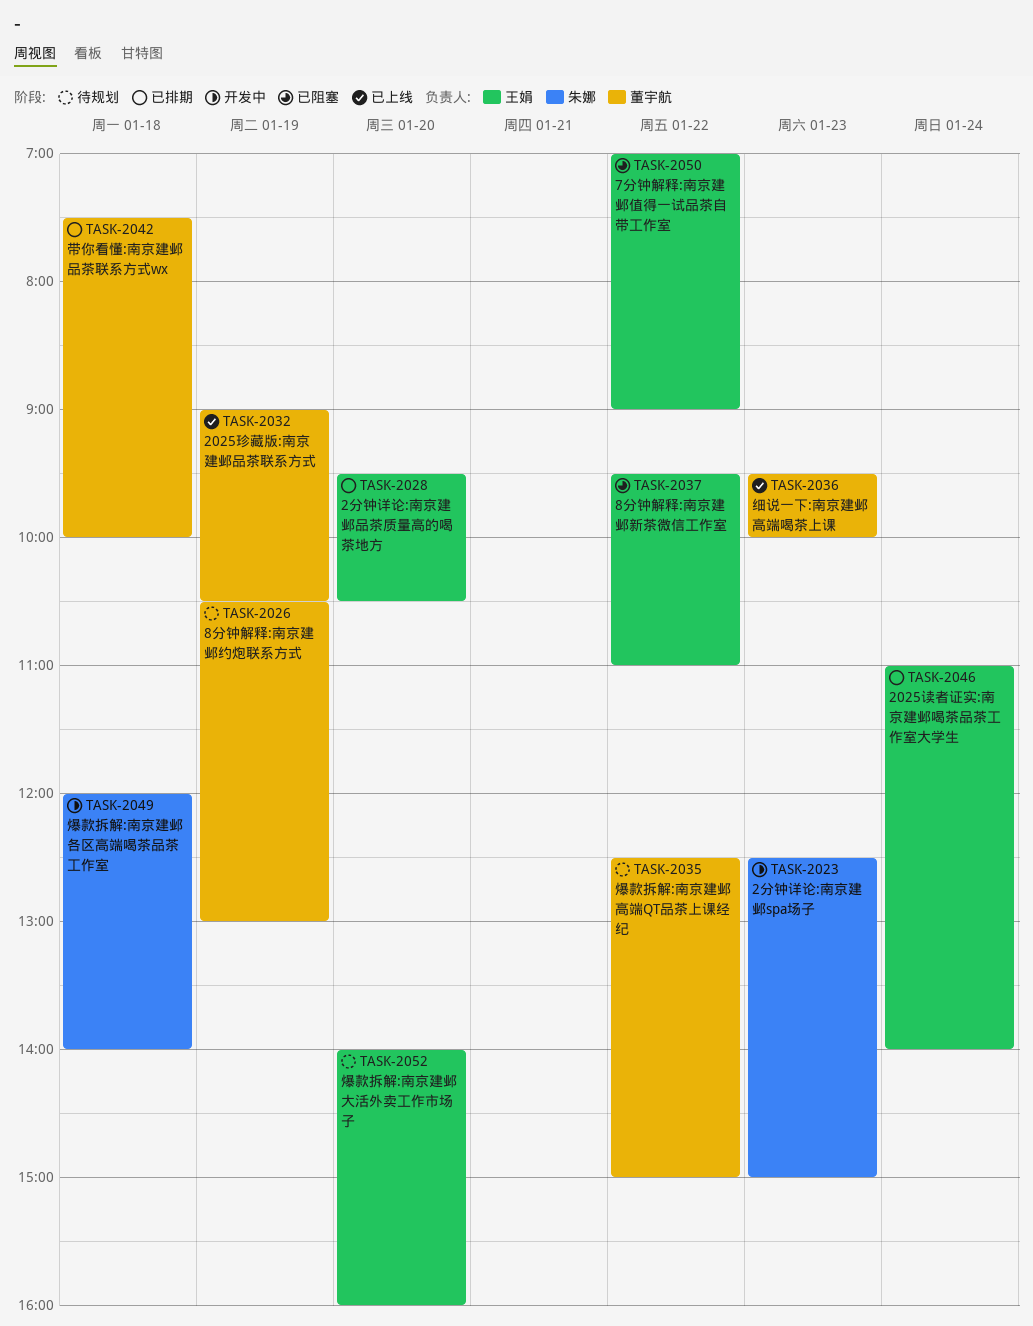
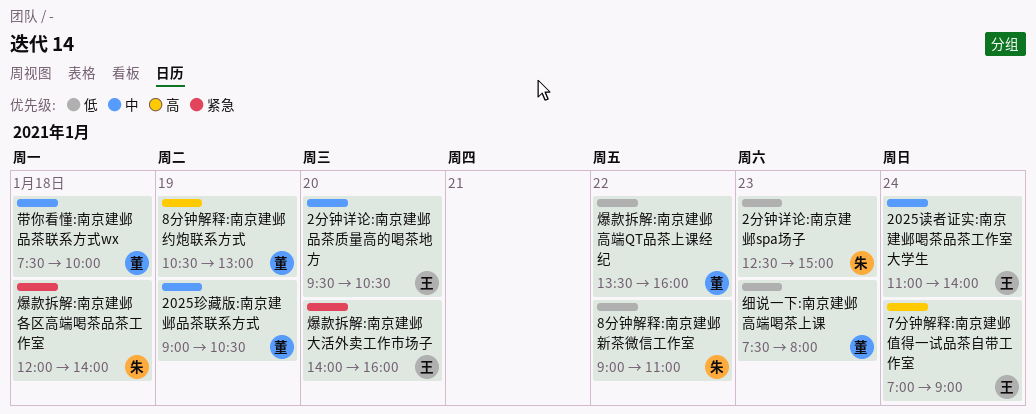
7分钟解释:南京建邺值得一试品茶自带工作室, day: Jan 22 -> Jan 24
8分钟解释:南京建邺新茶微信工作室, owner: 王娟 -> 朱娜
8分钟解释:南京建邺新茶微信工作室, begins: 09:30 -> 09:00
爆款拆解:南京建邺高端QT品茶上课经纪, begins: 12:30 -> 13:30
爆款拆解:南京建邺高端QT品茶上课经纪, ends: 15:00 -> 16:00
细说一下:南京建邺高端喝茶上课, begins: 09:30 -> 07:30
细说一下:南京建邺高端喝茶上课, ends: 10:00 -> 08:00

